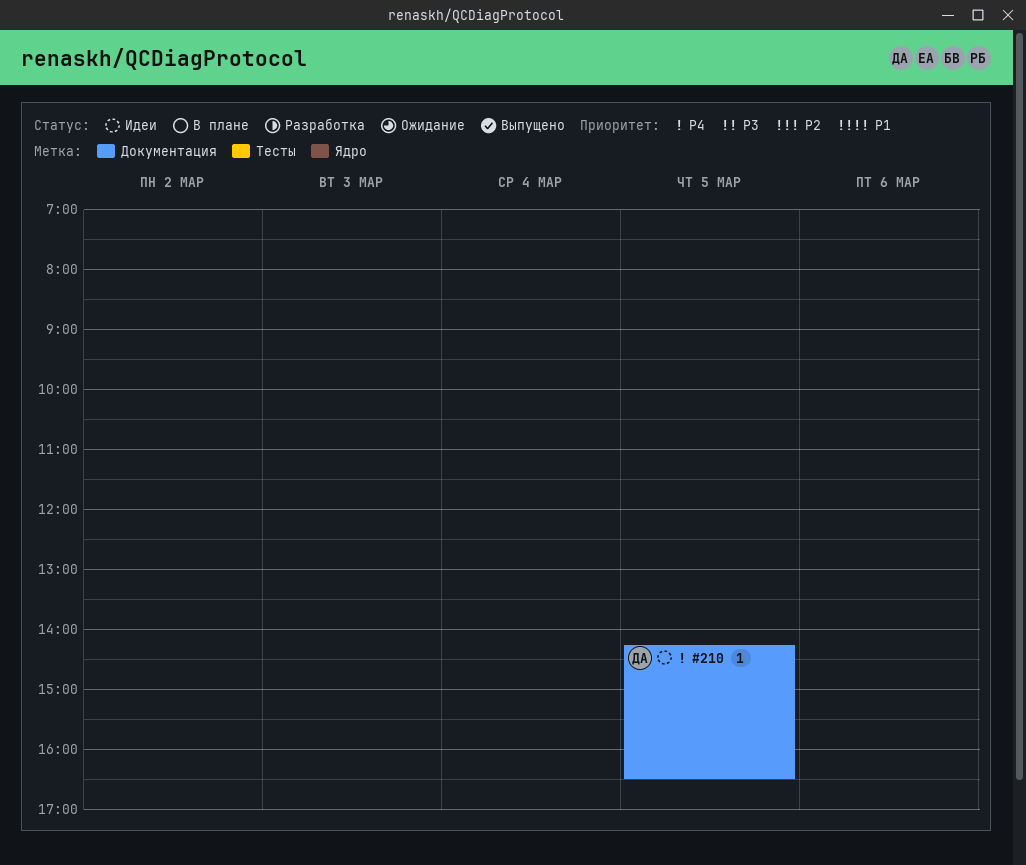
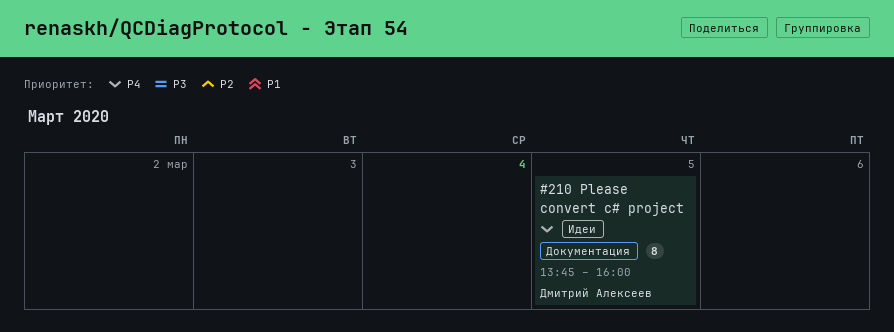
#210, estimate: 1 -> 8
#210, begins: 14:15 -> 13:45
#210, ends: 16:30 -> 16:00

